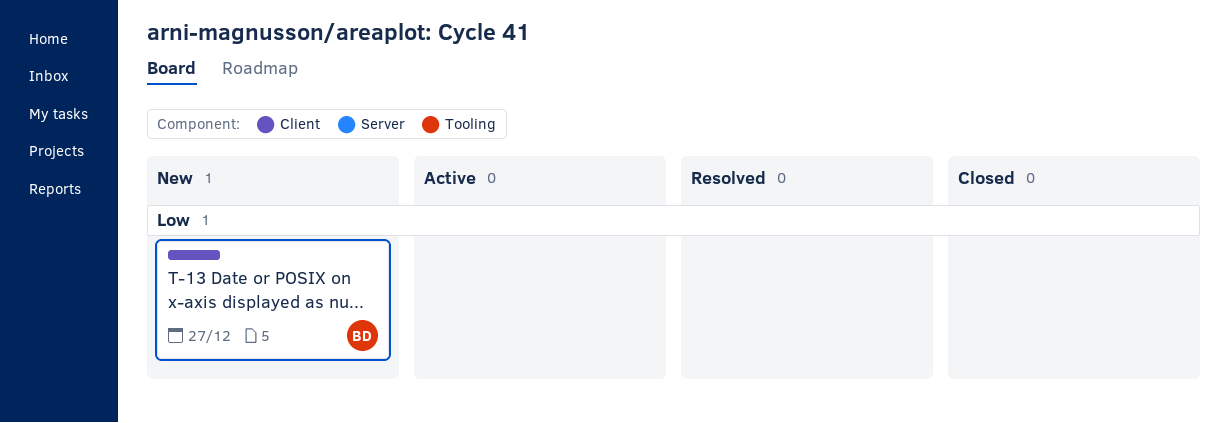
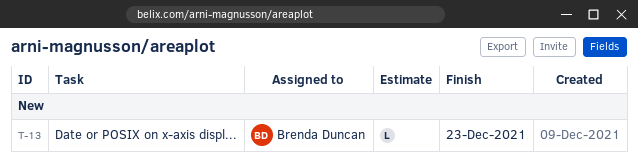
T-13, due: Dec 27 -> Dec 23

